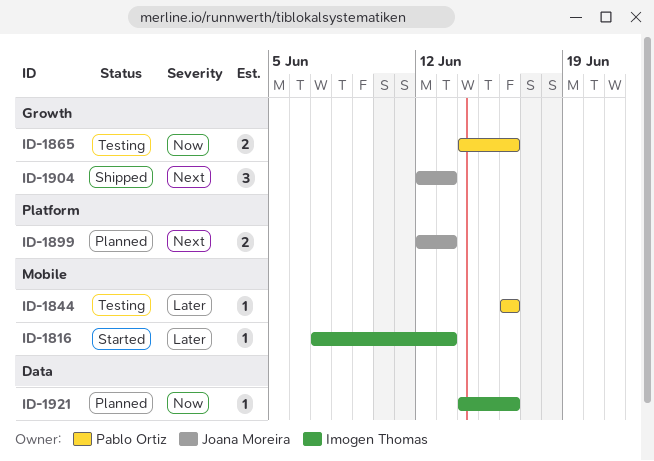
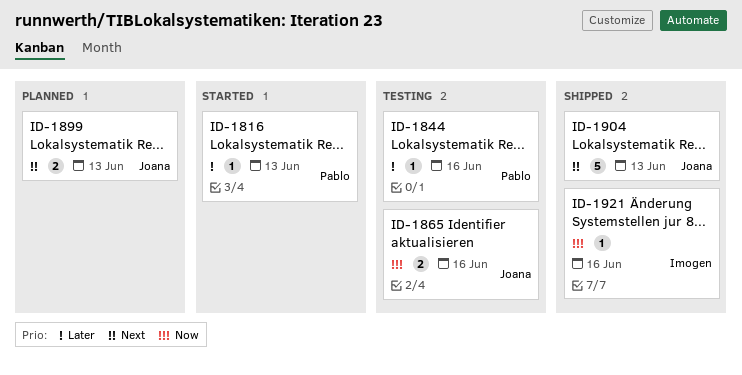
ID-1816, owner: Imogen Thomas -> Pablo Ortiz
ID-1865, owner: Pablo Ortiz -> Joana Moreira
ID-1904, estimate: 3 -> 5
ID-1921, status: Planned -> Shipped

